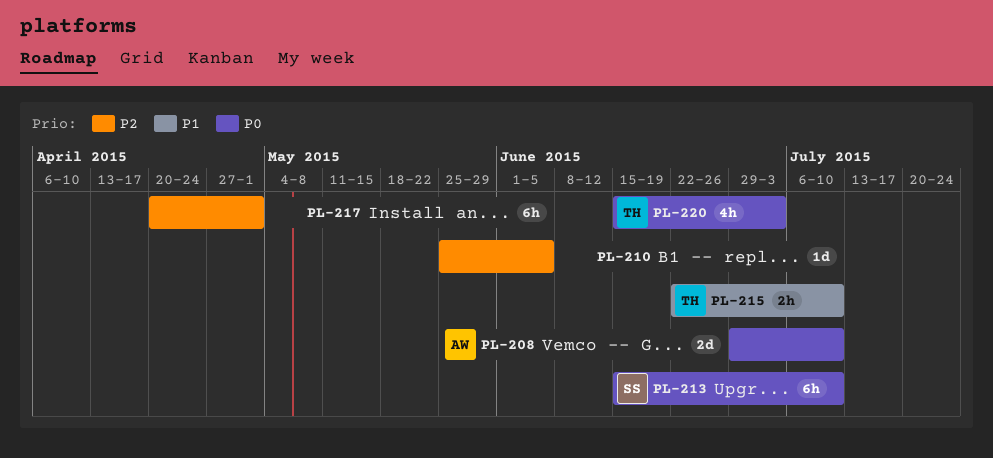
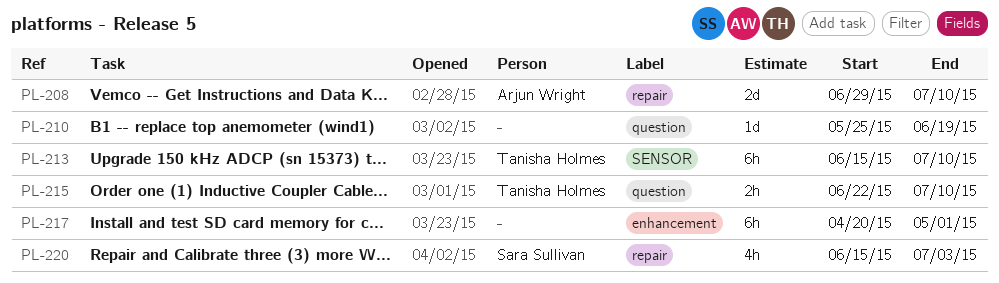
PL-210, due: Jun 5 -> Jun 19
PL-213, owner: Sara Sullivan -> Tanisha Holmes
PL-220, owner: Tanisha Holmes -> Sara Sullivan

